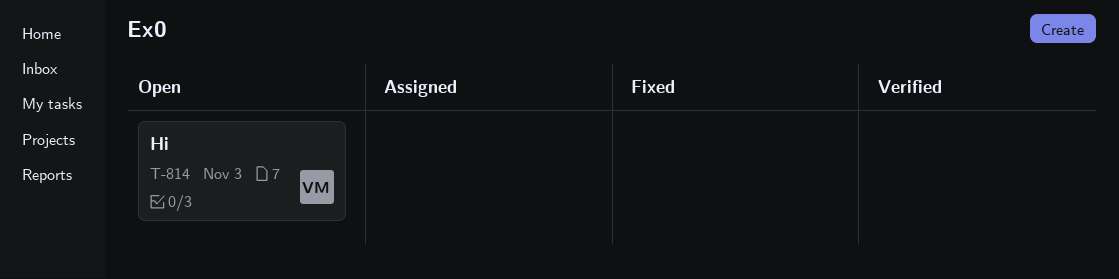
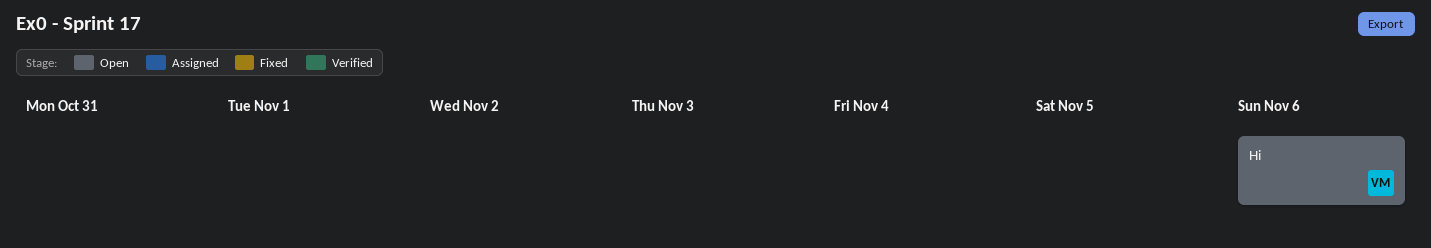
Hi, due: Nov 3 -> Nov 6

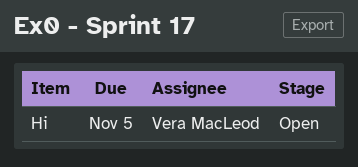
Hi, due: Nov 6 -> Nov 5

